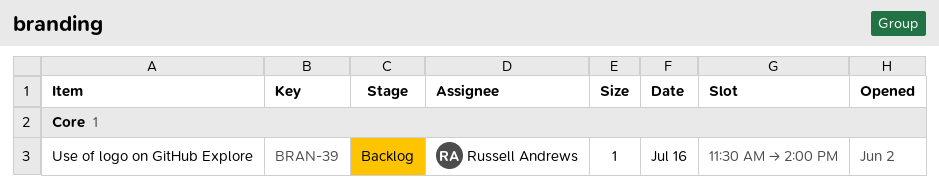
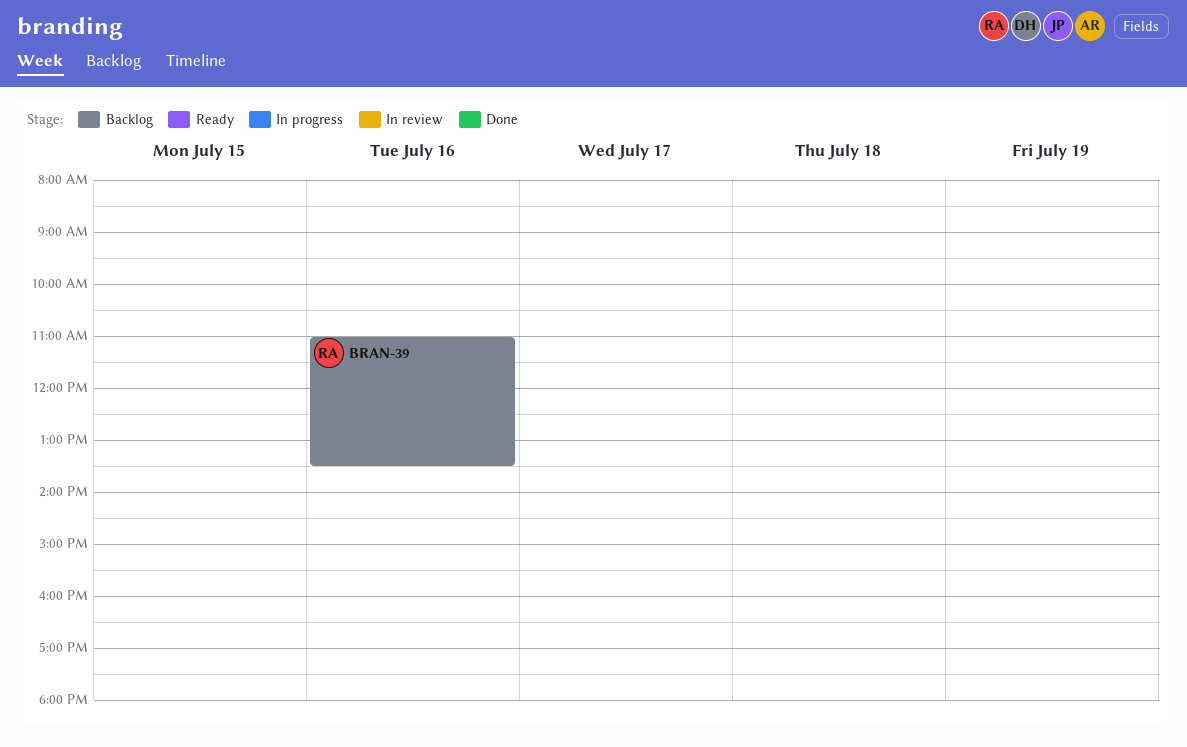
BRAN-39, begins: 11:30 -> 11:00
BRAN-39, ends: 14:00 -> 13:30

